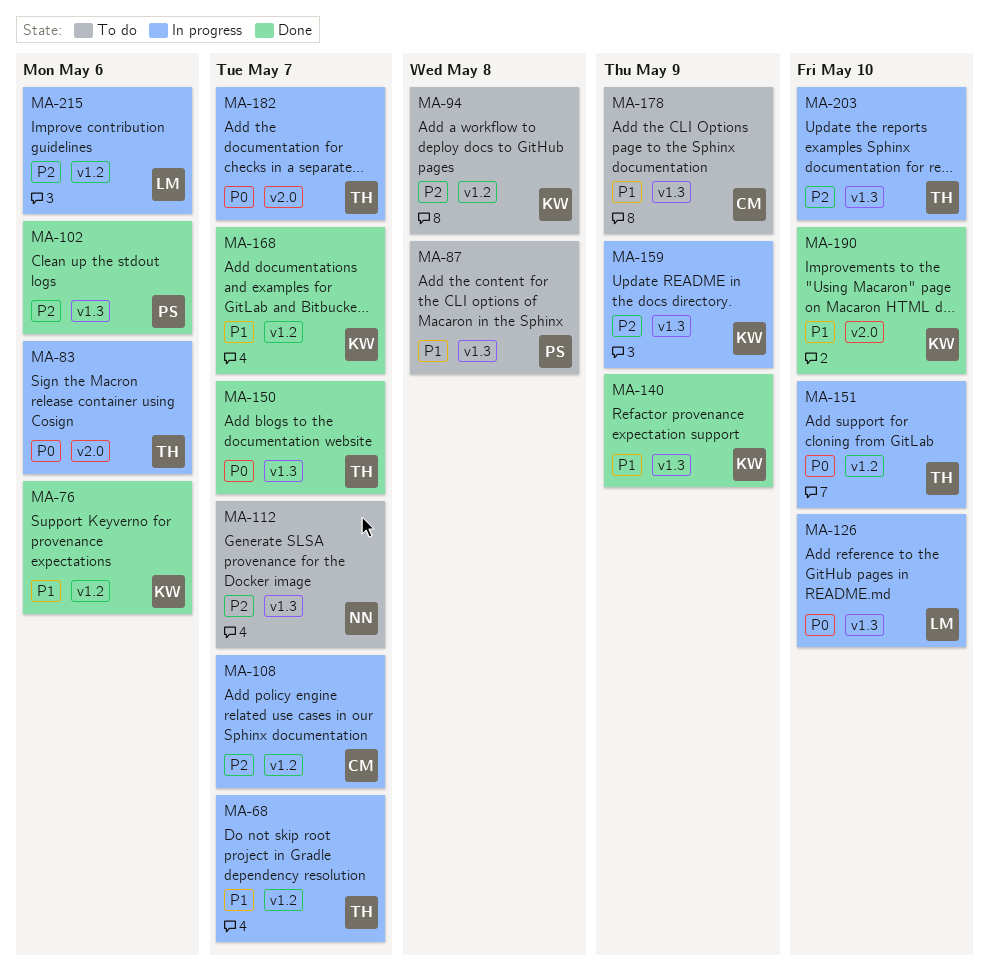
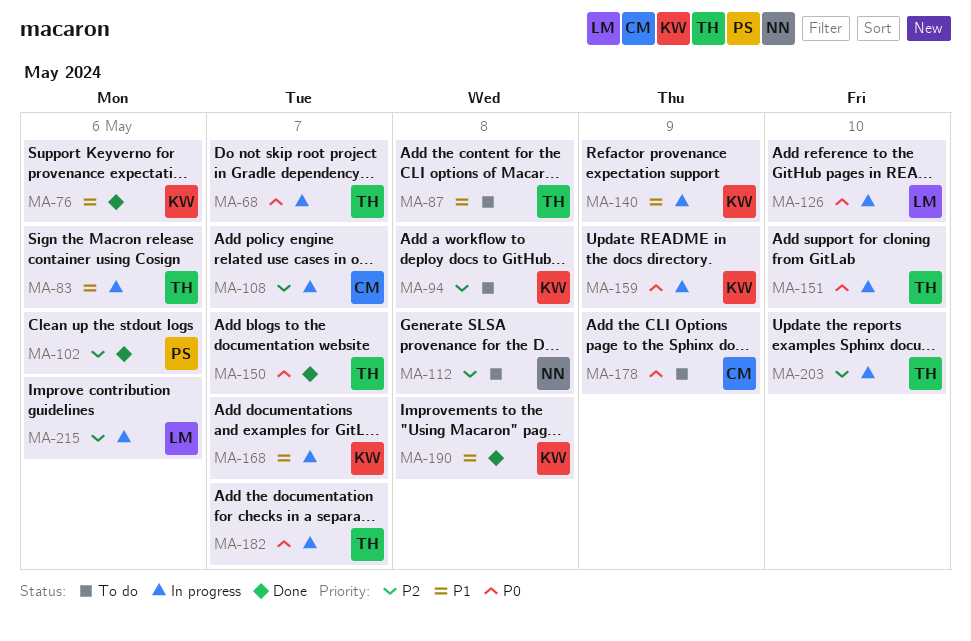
MA-68, priority: P1 -> P0
MA-83, priority: P0 -> P1
MA-87, owner: PS -> TH
MA-112, due: May 7 -> May 8
MA-140, status: Done -> In progress
MA-159, priority: P2 -> P0
MA-168, status: Done -> In progress
MA-178, priority: P1 -> P0
MA-190, due: May 10 -> May 8

